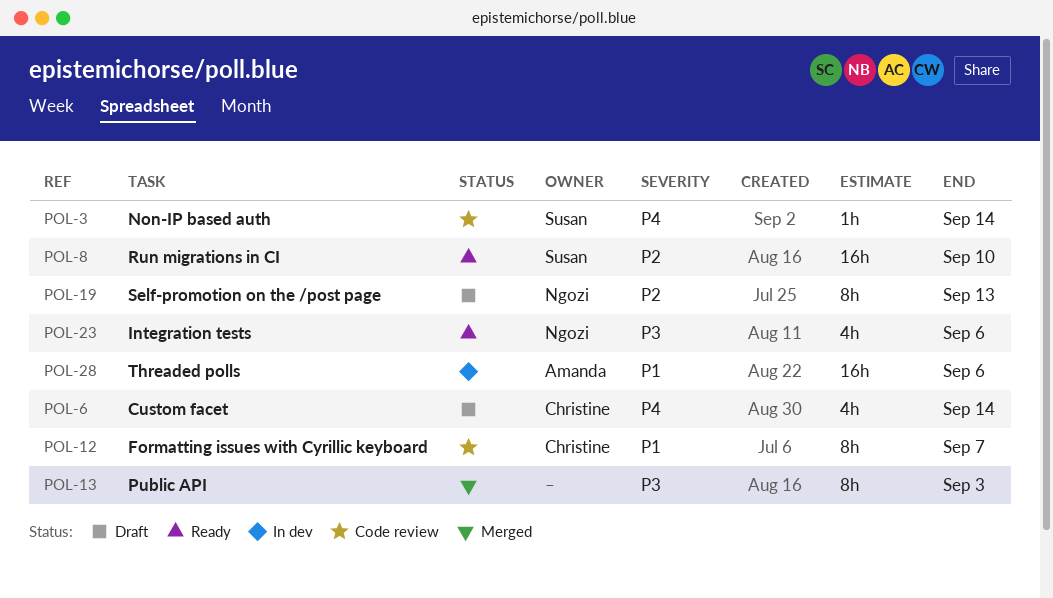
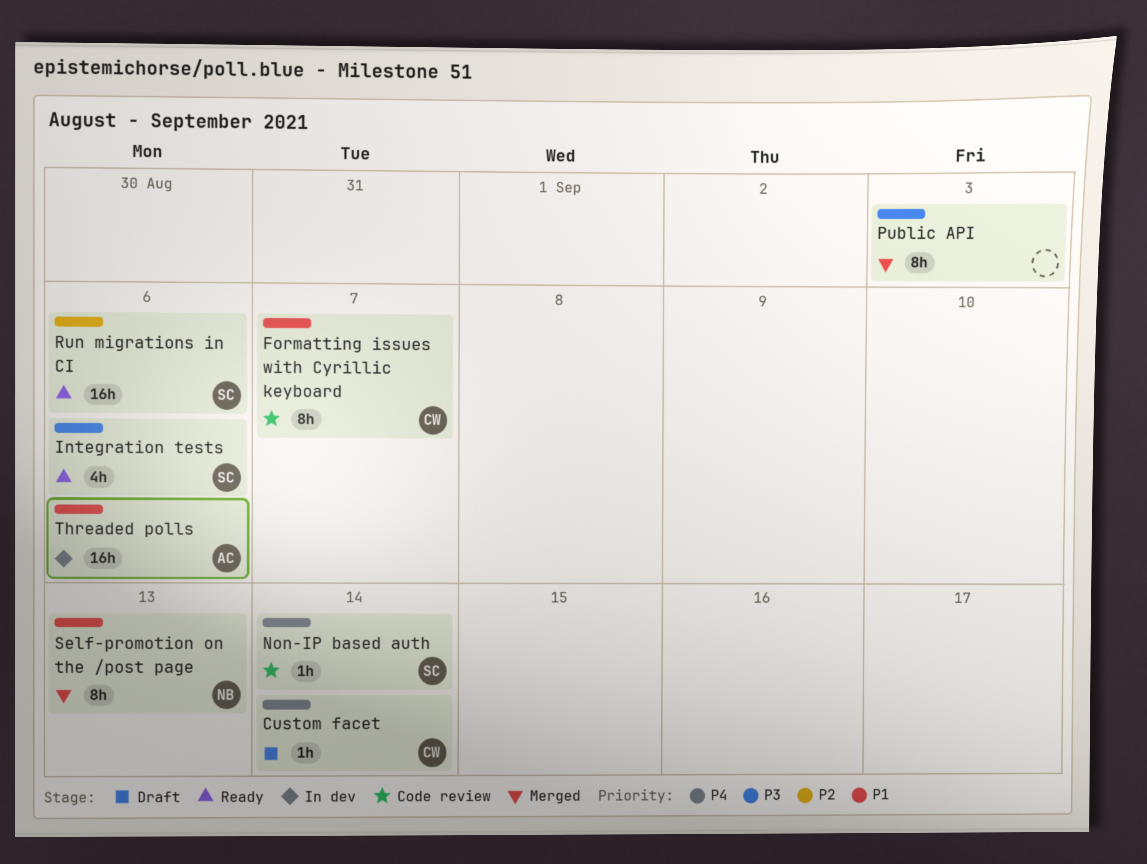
Custom facet, estimate: 4h -> 1h
Integration tests, owner: Ngozi -> Susan
Run migrations in CI, due: Sep 10 -> Sep 6
Self-promotion on the /post page, status: Draft -> Merged
Self-promotion on the /post page, priority: P2 -> P1

